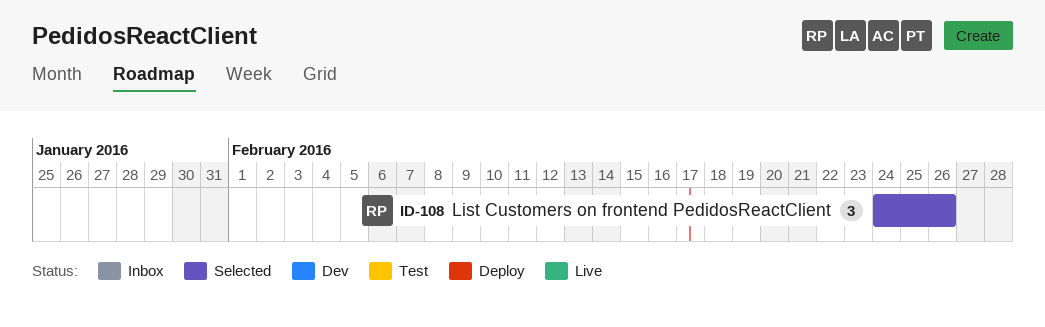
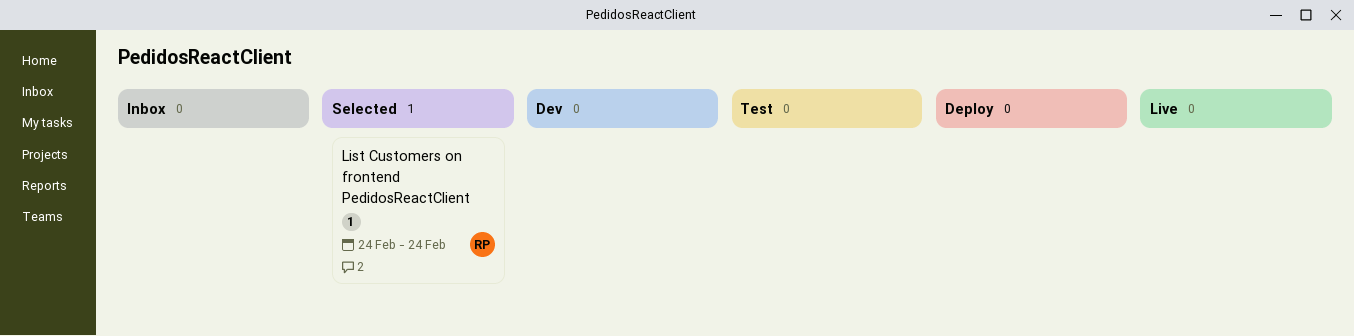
List Customers on frontend PedidosReactClient, estimate: 3 -> 1
List Customers on frontend PedidosReactClient, due: Feb 26 -> Feb 24

